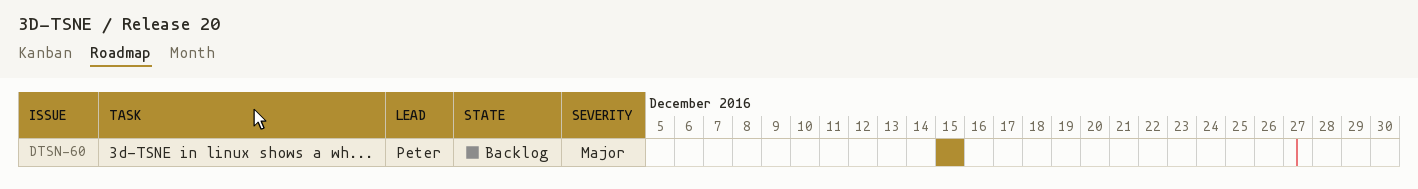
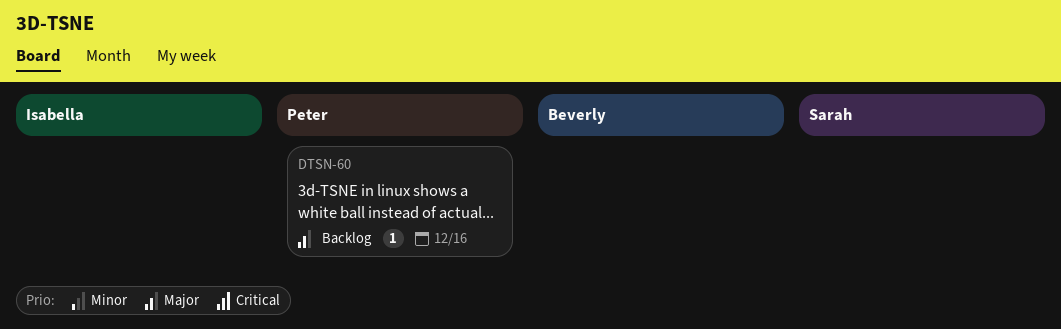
DTSN-60, due: Dec 15 -> Dec 16

